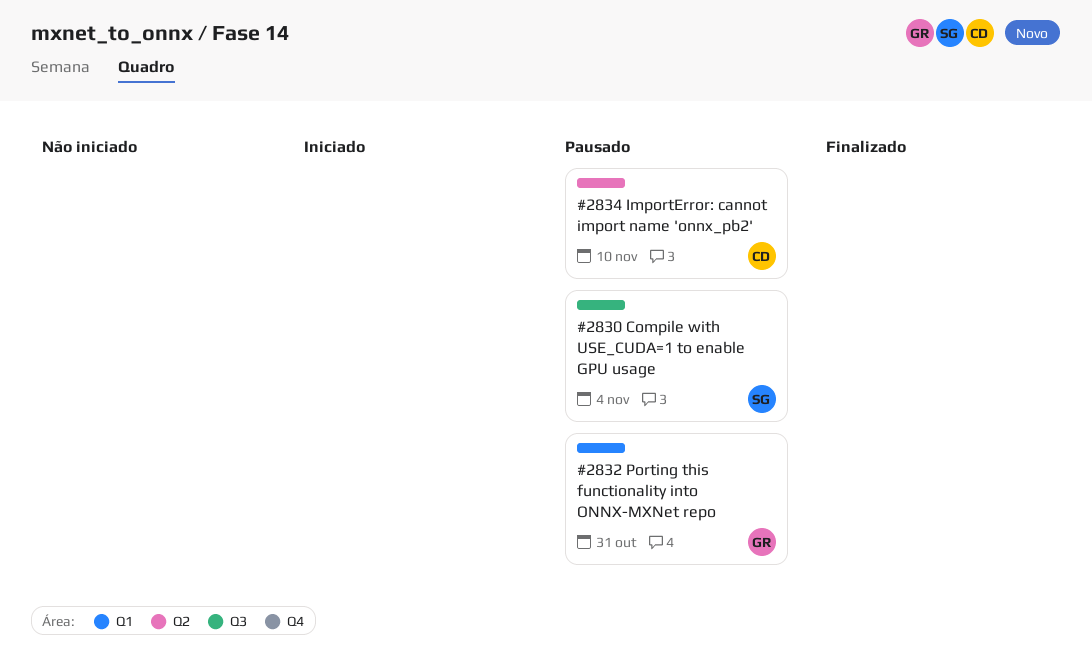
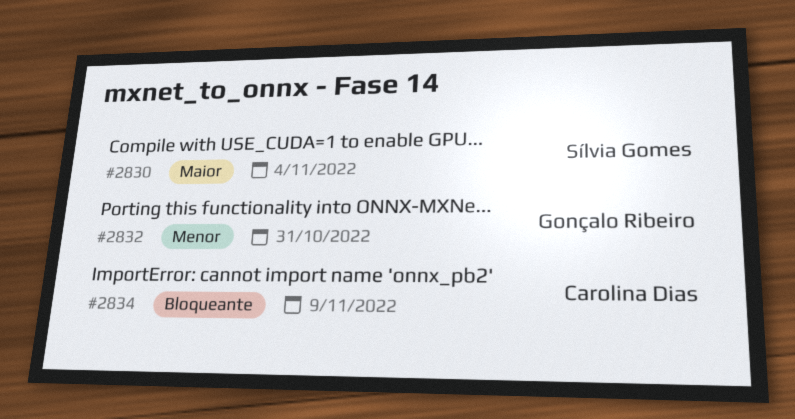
#2834, due: Nov 10 -> Nov 9

